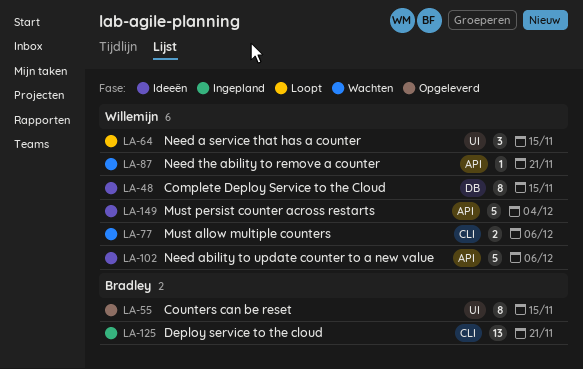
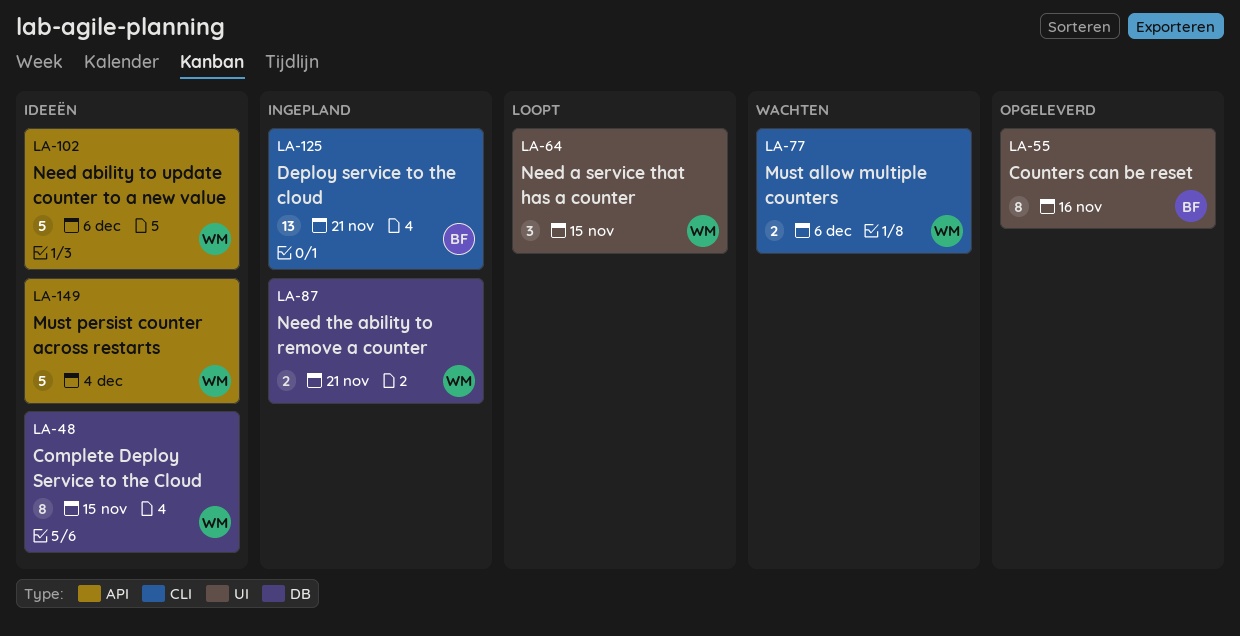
LA-55, due: Nov 15 -> Nov 16
LA-87, status: Wachten -> Ingepland
LA-87, label: API -> DB
LA-87, estimate: 1 -> 2

